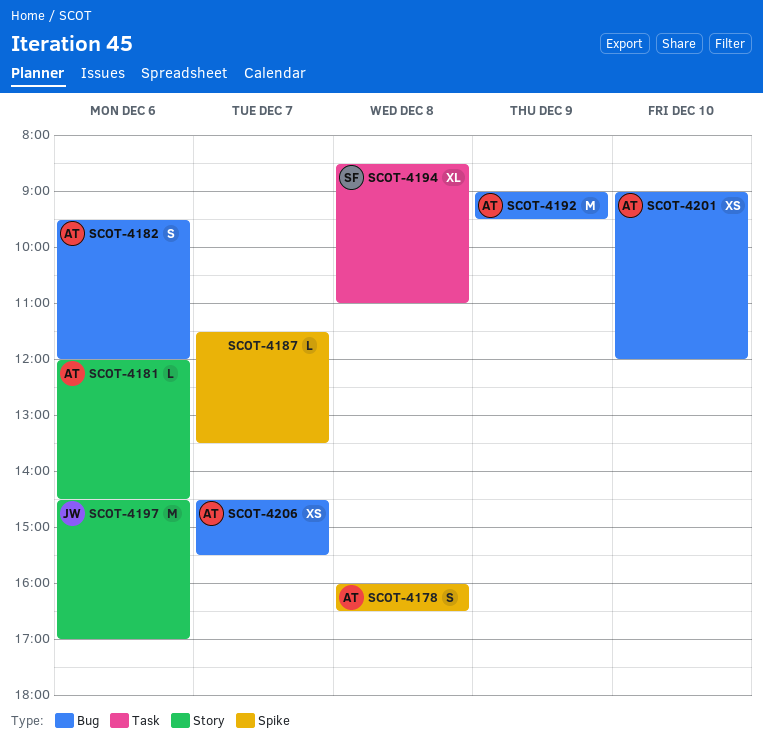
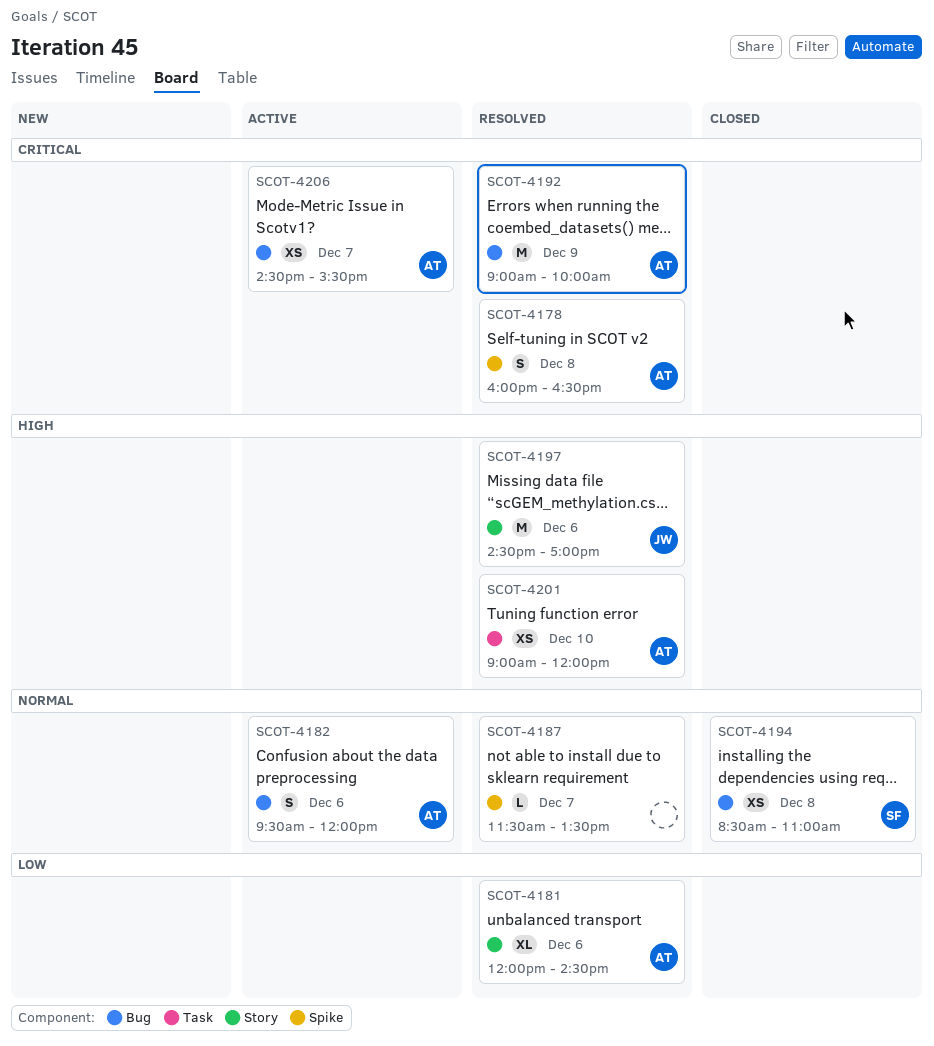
SCOT-4181, estimate: L -> XL
SCOT-4192, ends: 09:30 -> 10:00
SCOT-4194, label: Task -> Bug
SCOT-4194, estimate: XL -> XS
SCOT-4201, label: Bug -> Task

